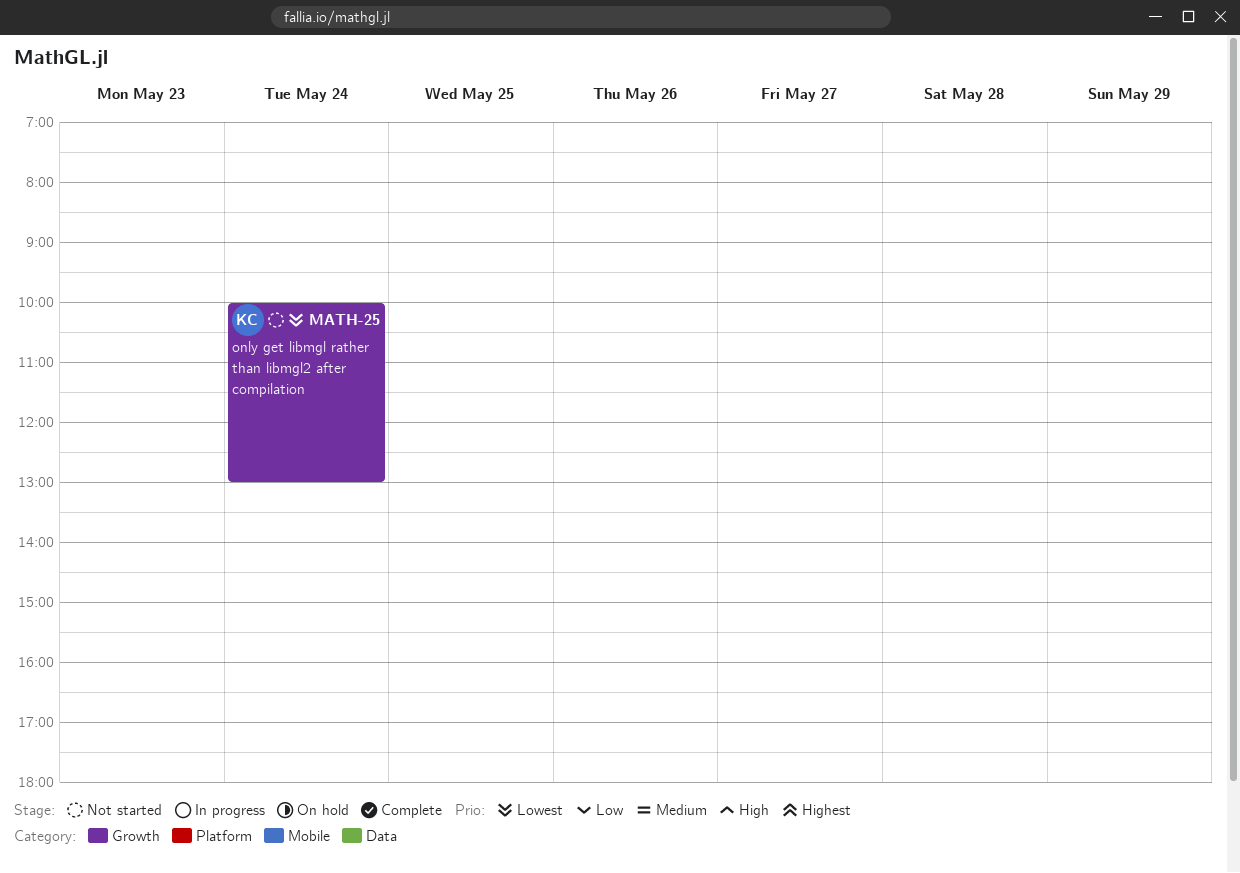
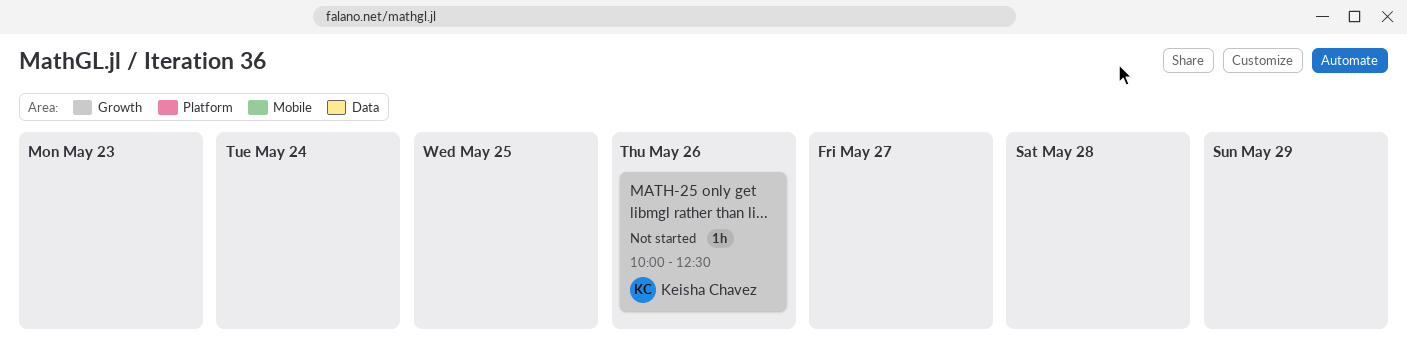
MATH-25, day: May 24 -> May 26
MATH-25, ends: 13:00 -> 12:30

